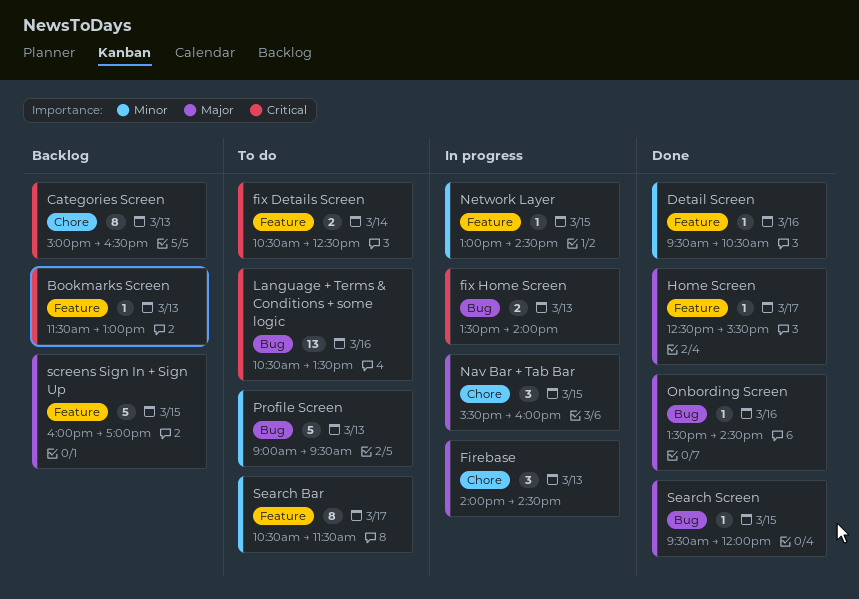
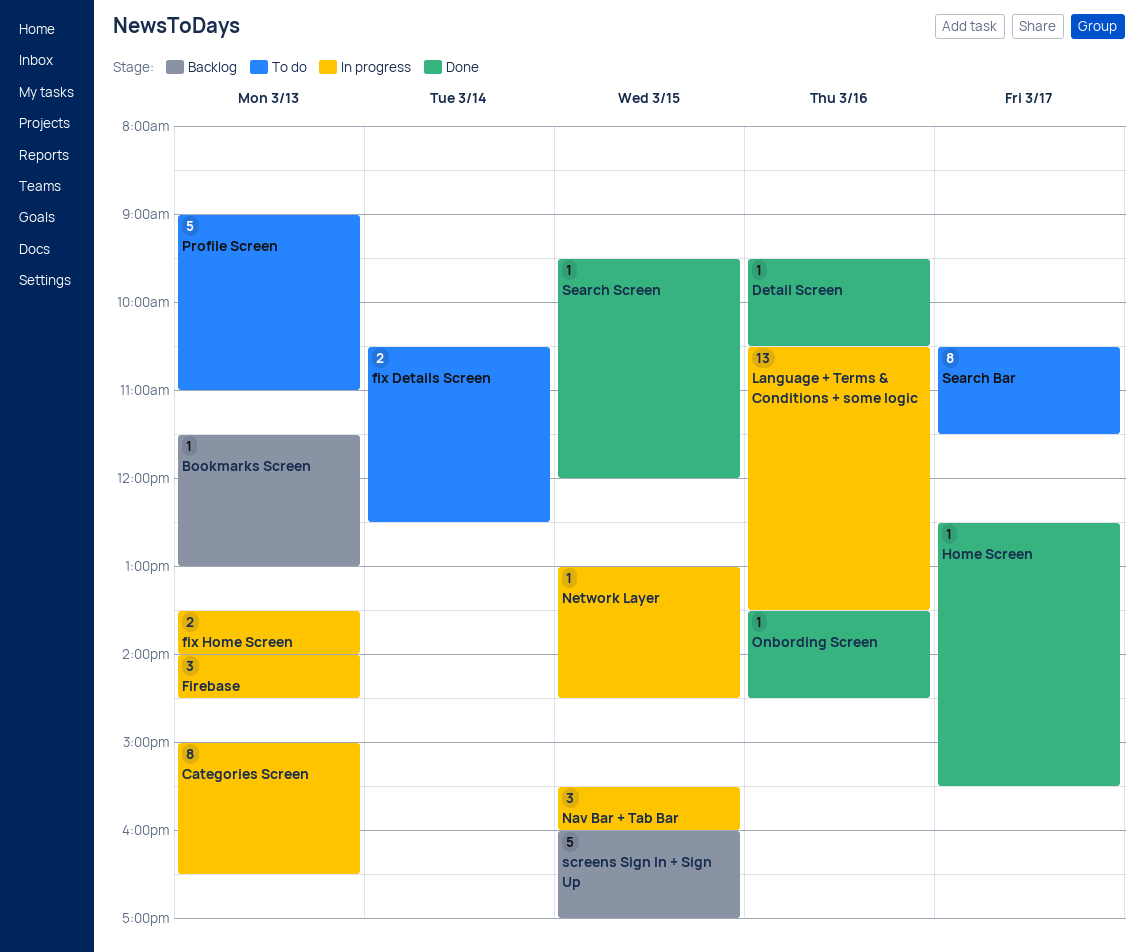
Categories Screen, status: Backlog -> In progress
Language + Terms & Conditions + some logic, status: To do -> In progress
Profile Screen, ends: 09:30 -> 11:00

